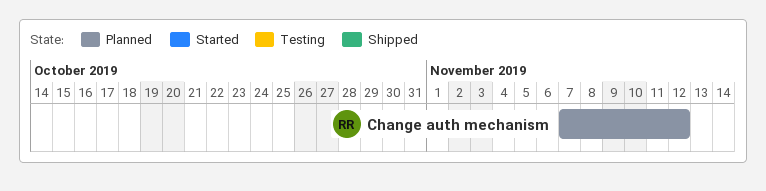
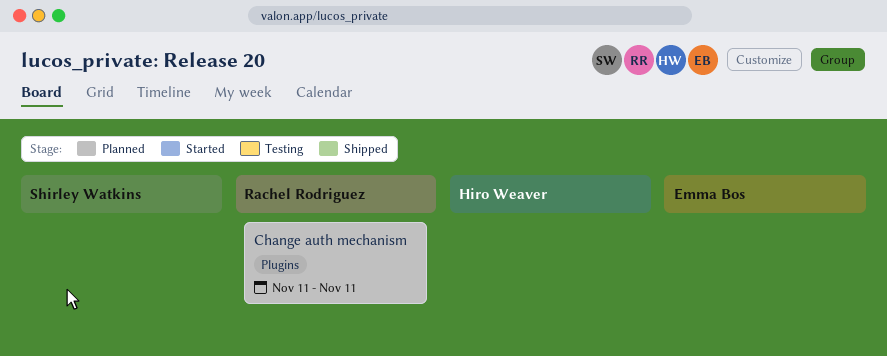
Change auth mechanism, start: Nov 7 -> Nov 11
Change auth mechanism, due: Nov 12 -> Nov 11

